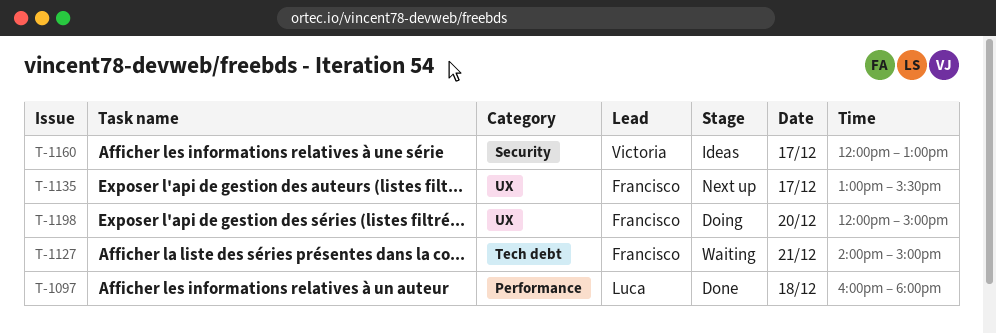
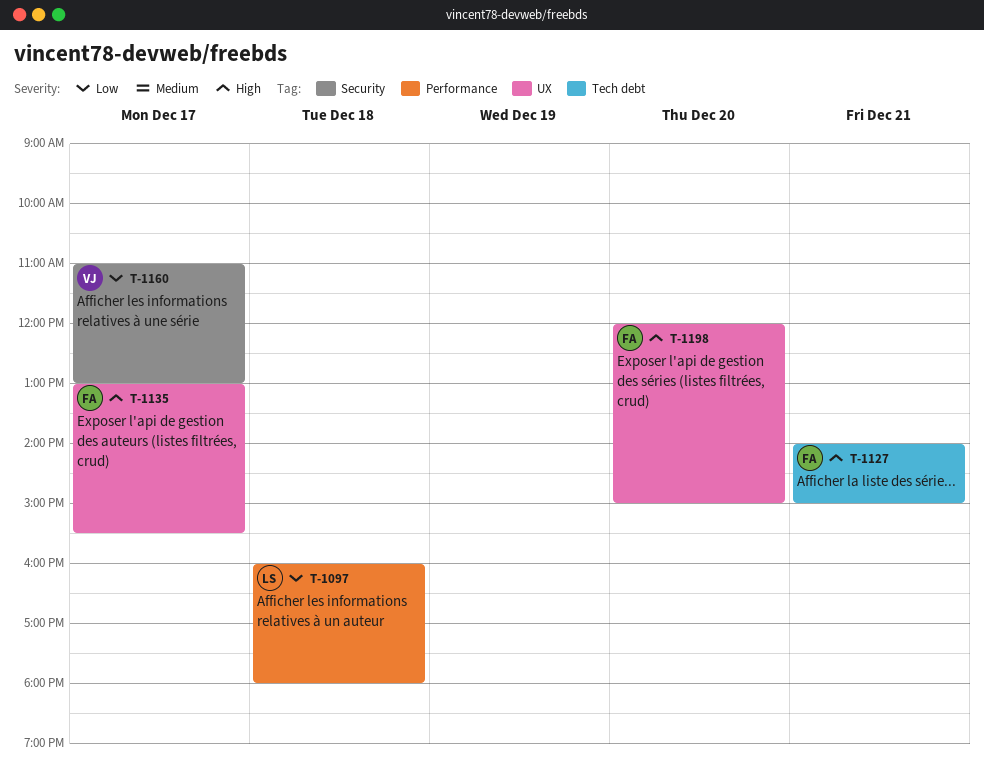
T-1160, begins: 12:00 -> 11:00

